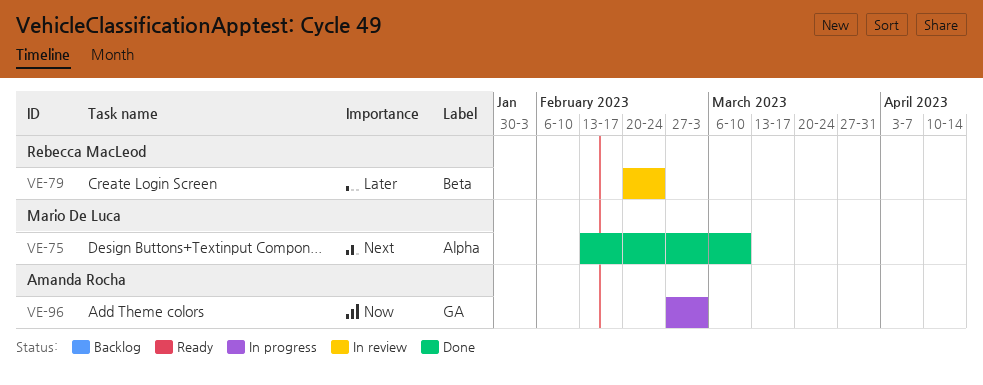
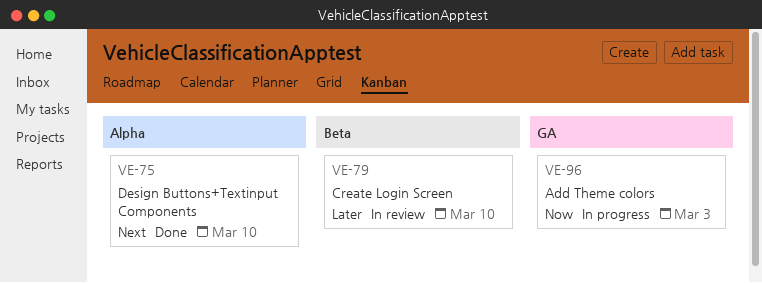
VE-79, due: Feb 24 -> Mar 10

